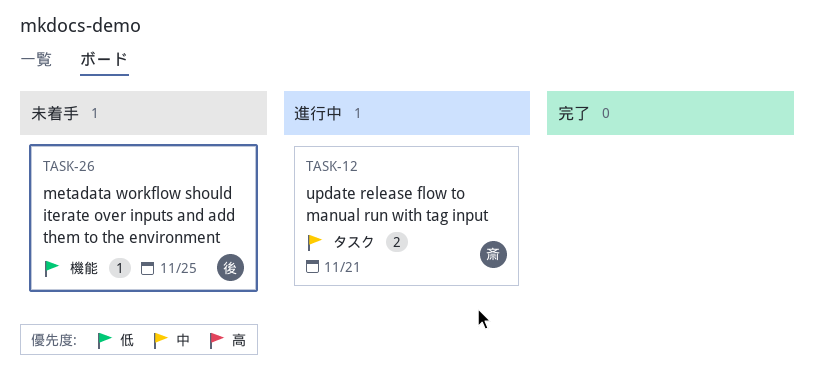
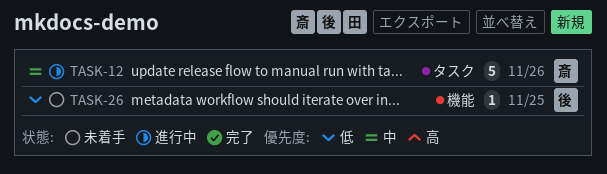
TASK-12, estimate: 2 -> 5
TASK-12, due: Nov 21 -> Nov 26

